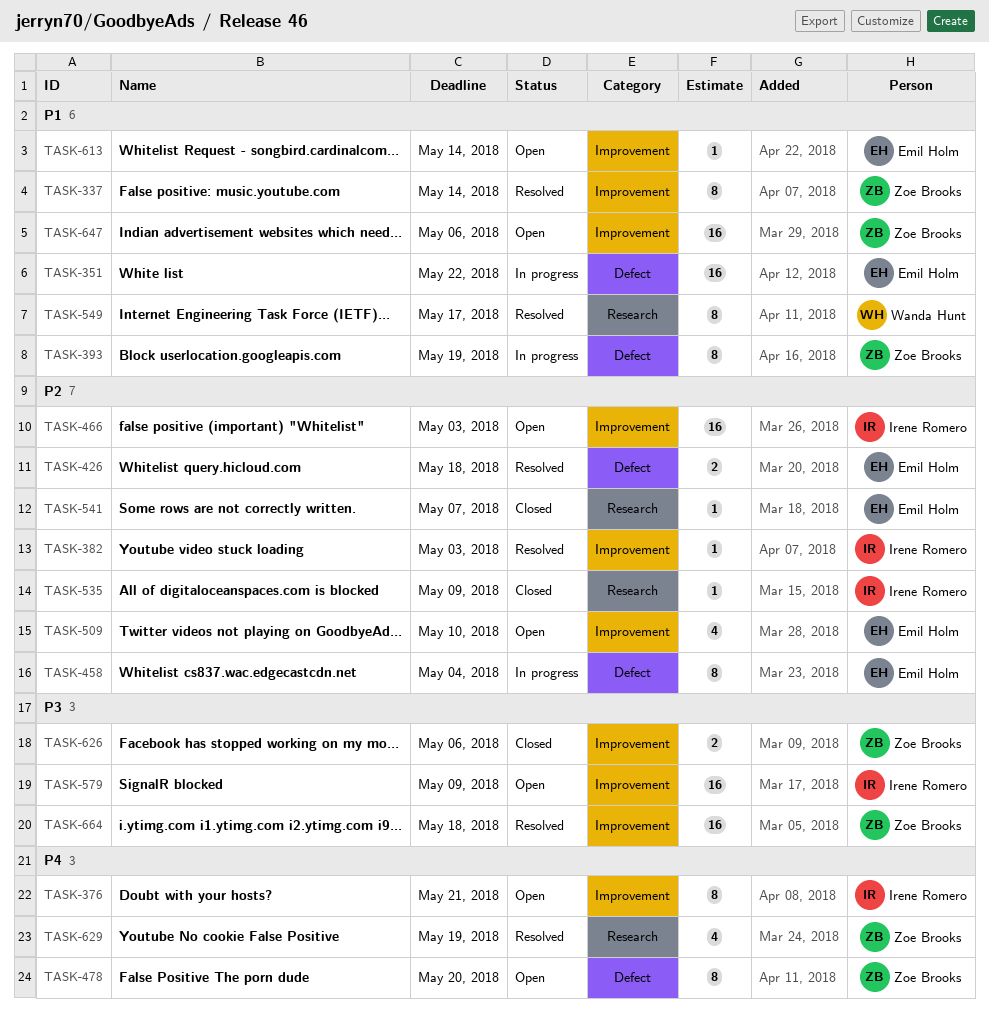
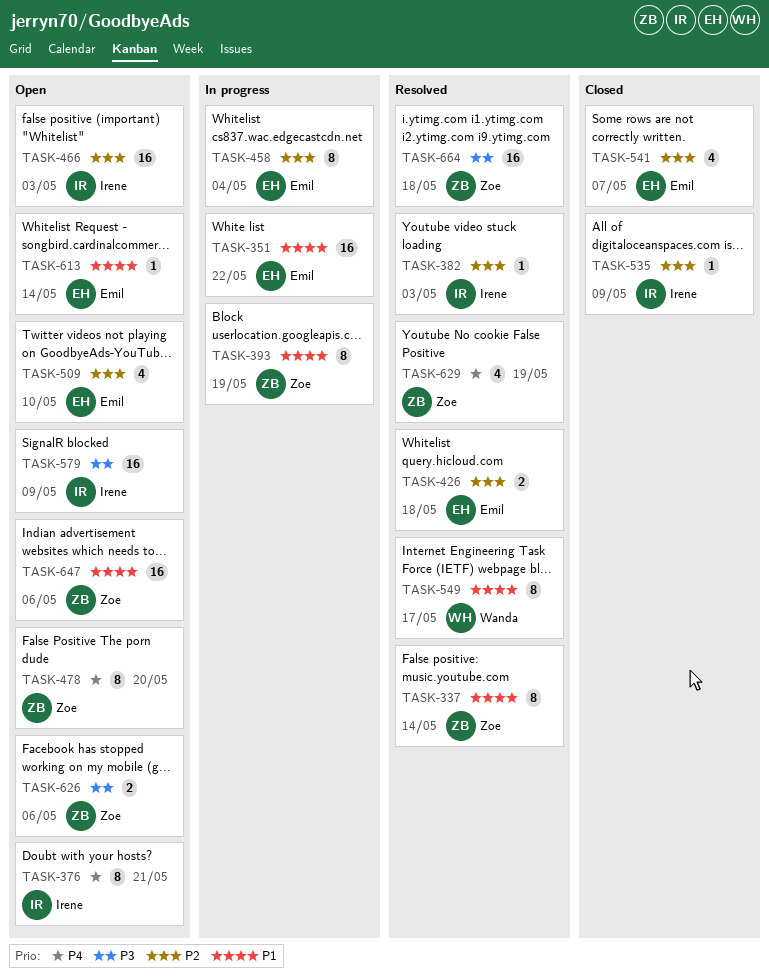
TASK-541, estimate: 1 -> 4
TASK-626, status: Closed -> Open

